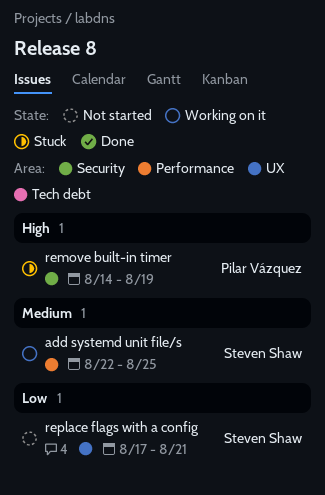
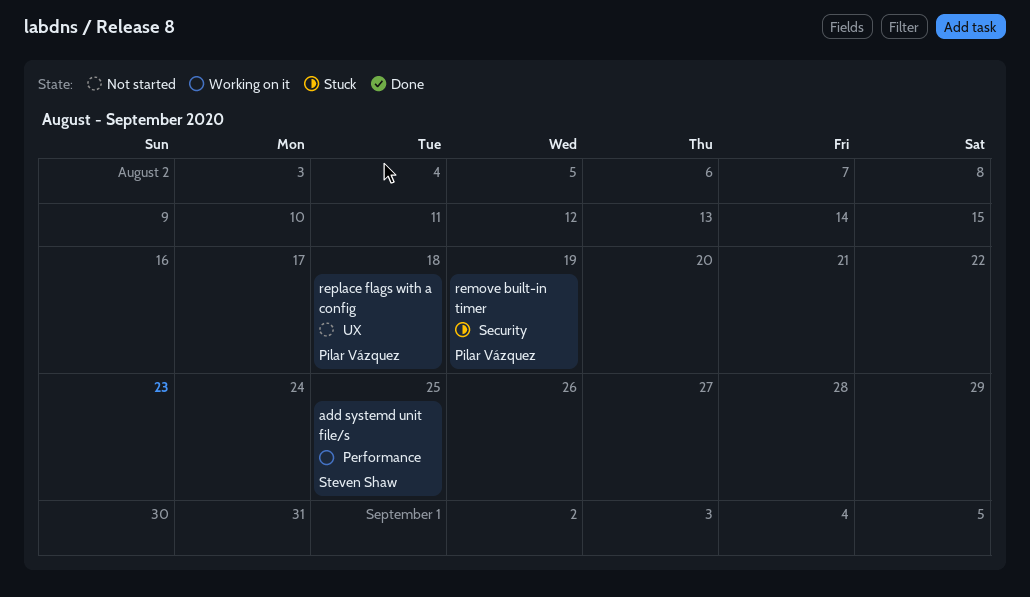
replace flags with a config, owner: Steven Shaw -> Pilar Vázquez
replace flags with a config, due: Aug 21 -> Aug 18

